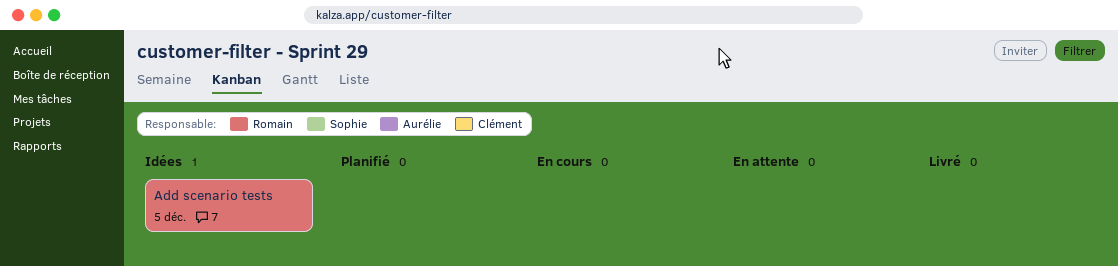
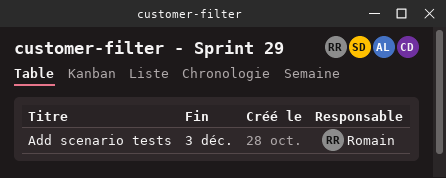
Add scenario tests, due: Dec 5 -> Dec 3

